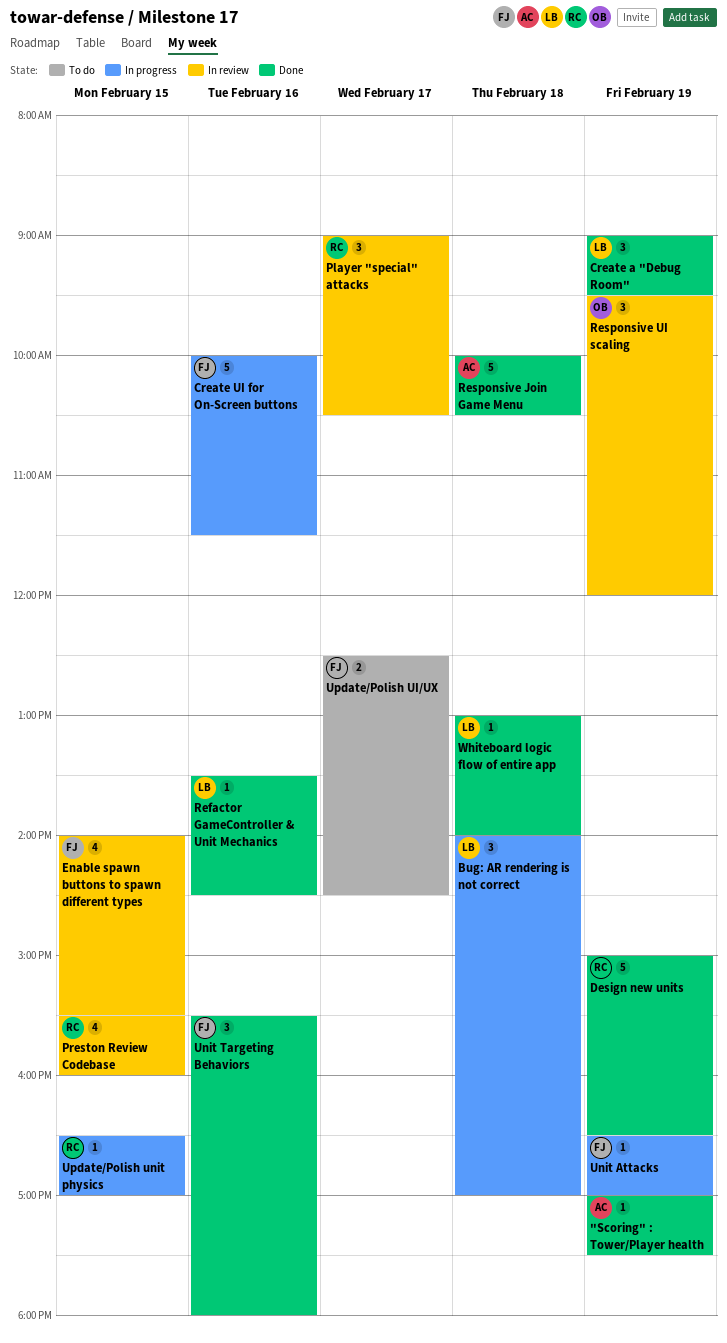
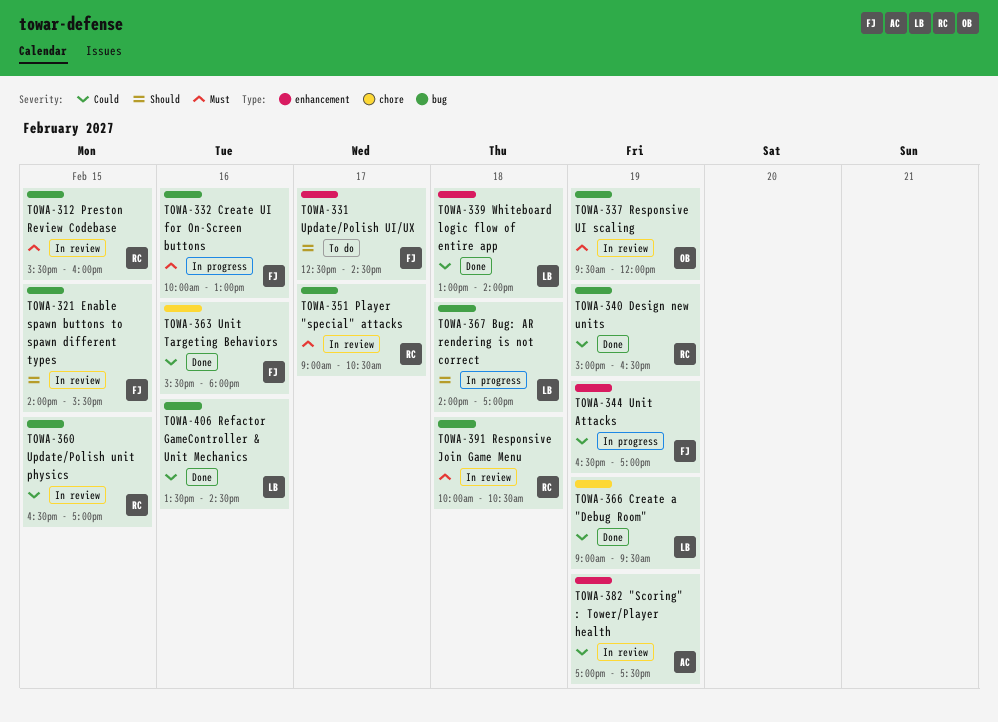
"Scoring" : Tower/Player health, status: Done -> In review
Create UI for On-Screen buttons, ends: 11:30 -> 13:00
Responsive Join Game Menu, status: Done -> In review
Responsive Join Game Menu, owner: AC -> RC
Update/Polish unit physics, status: In progress -> In review

